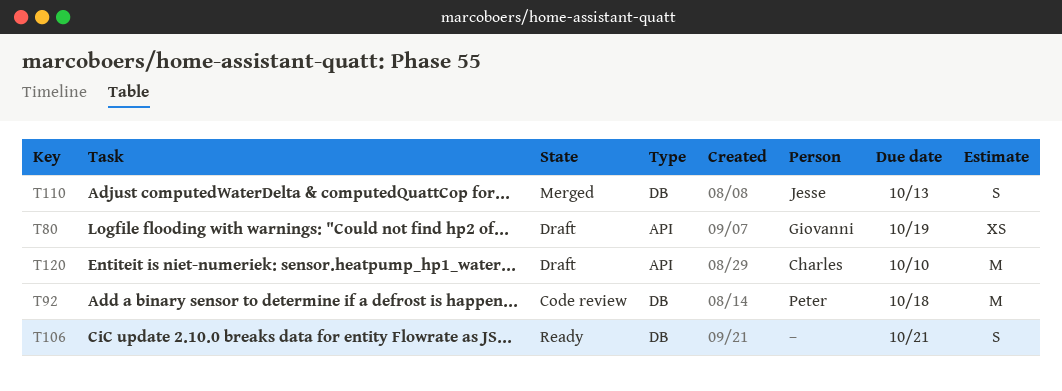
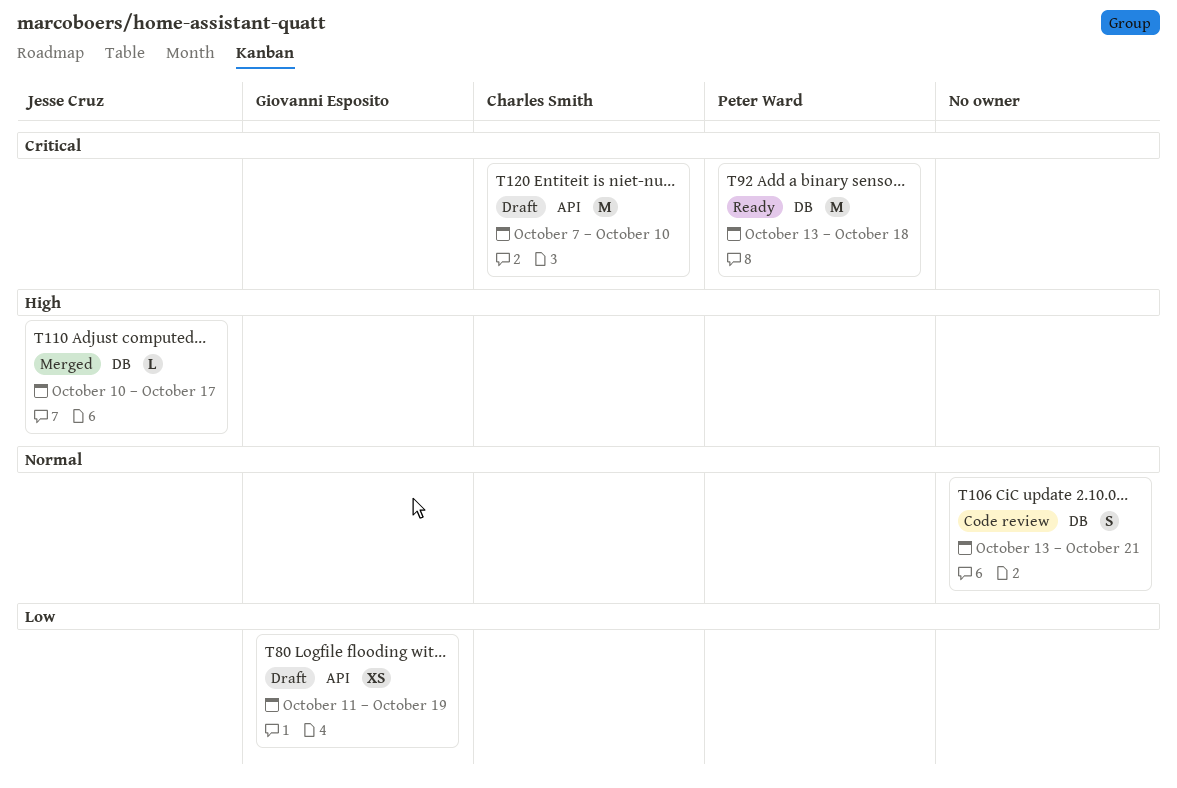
T92, status: Code review -> Ready
T106, status: Ready -> Code review
T110, estimate: S -> L
T110, due: Oct 13 -> Oct 17

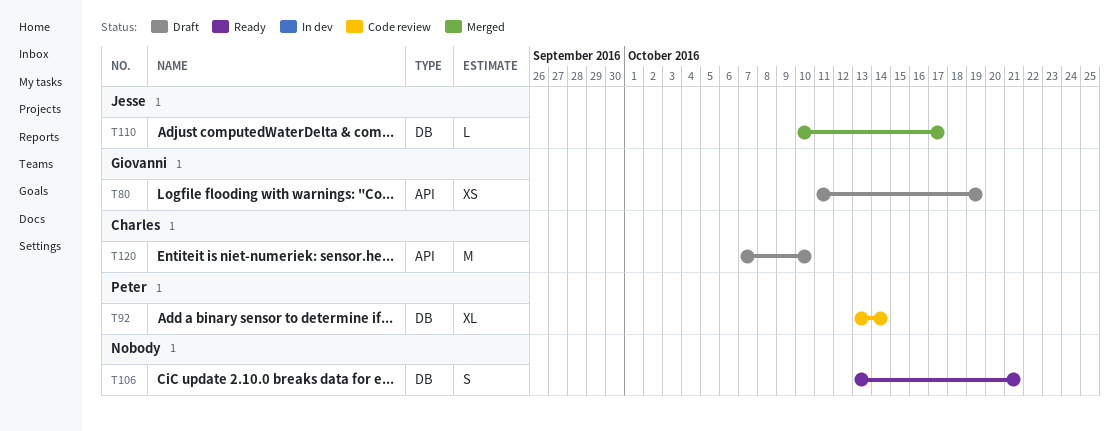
T92, status: Ready -> Code review
T92, estimate: M -> XL
T92, due: Oct 18 -> Oct 14
T106, status: Code review -> Ready

